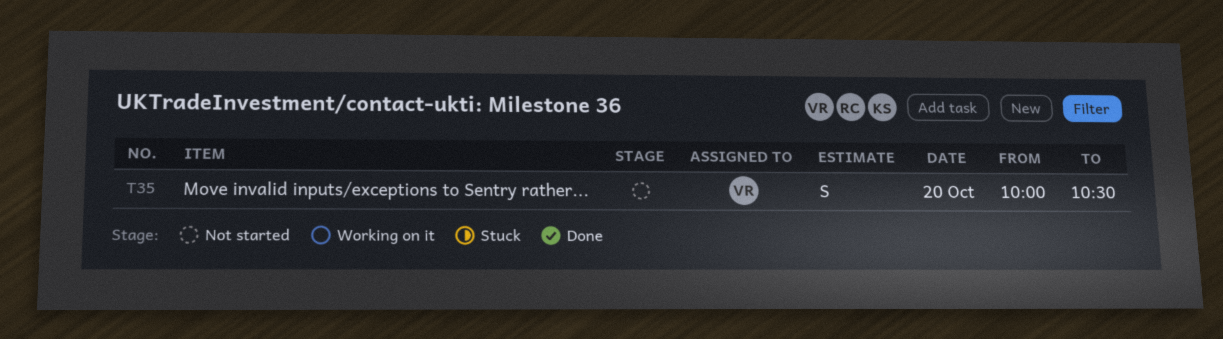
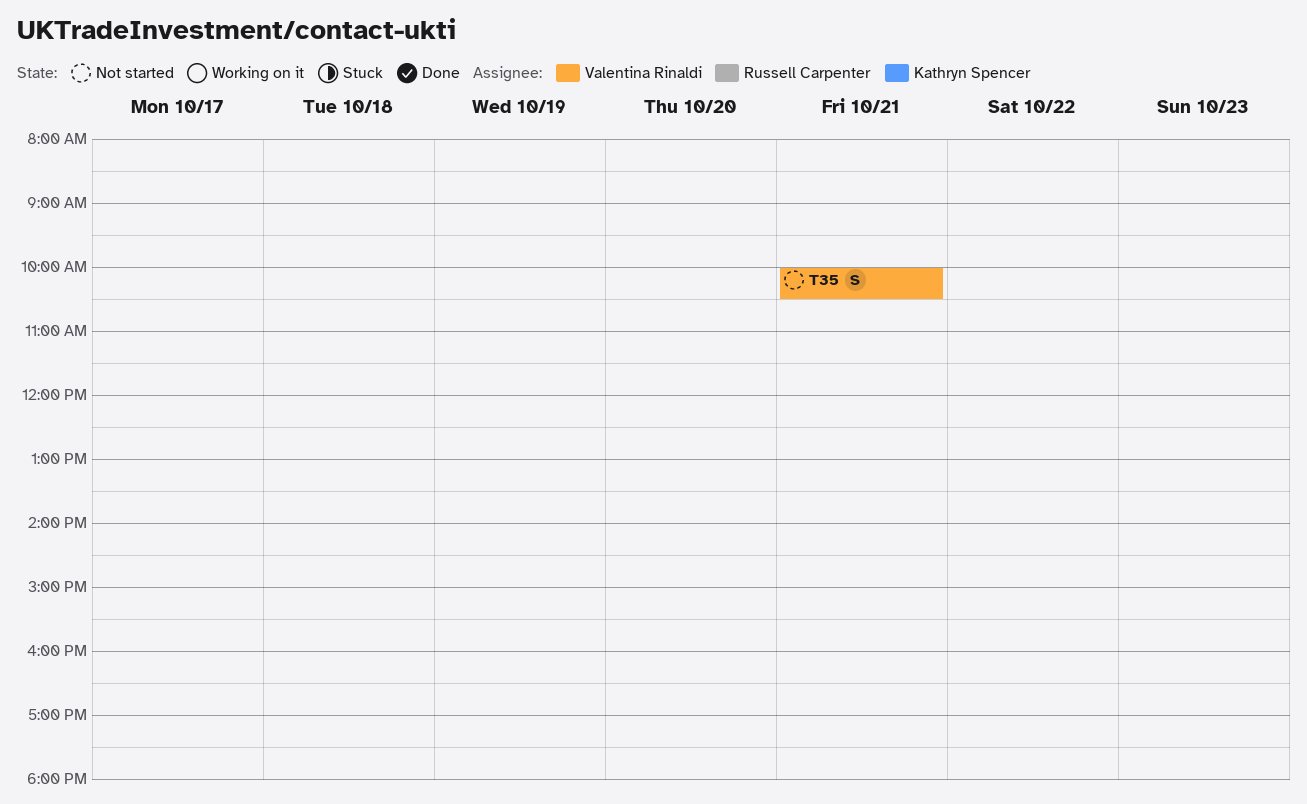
T35, day: Oct 20 -> Oct 21

